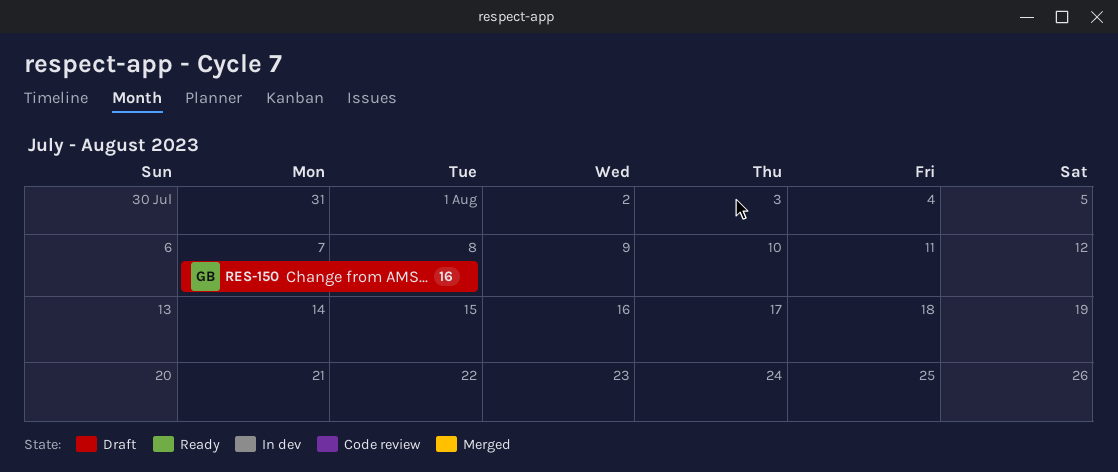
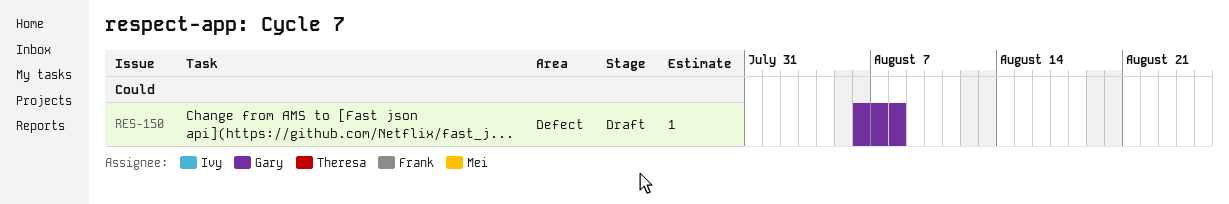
RES-150, estimate: 16 -> 1
RES-150, start: Aug 7 -> Aug 6

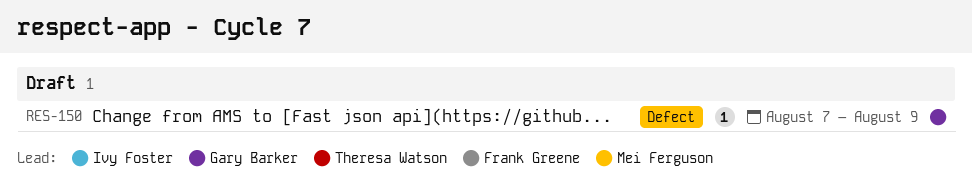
RES-150, start: Aug 6 -> Aug 7
RES-150, due: Aug 8 -> Aug 9

